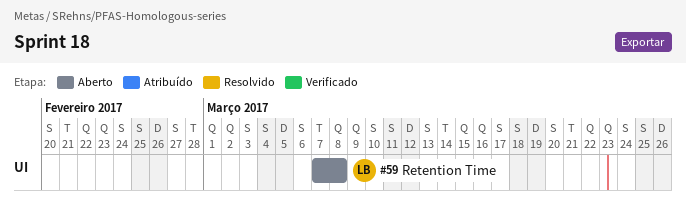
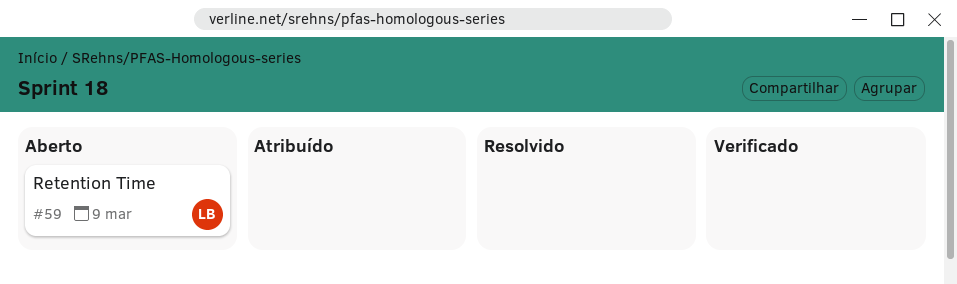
#59, due: Mar 8 -> Mar 9

